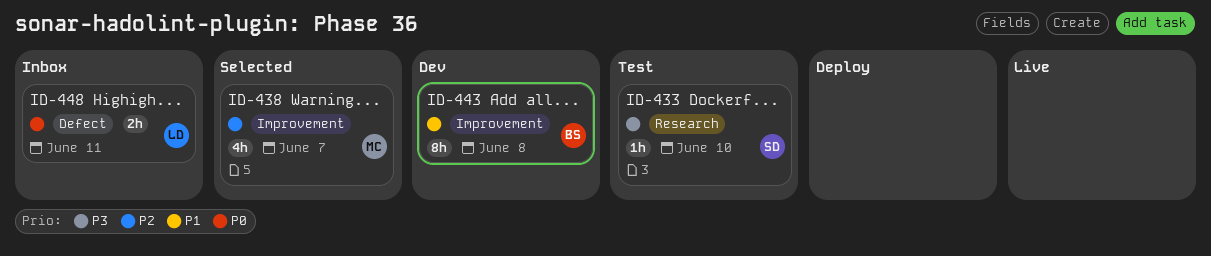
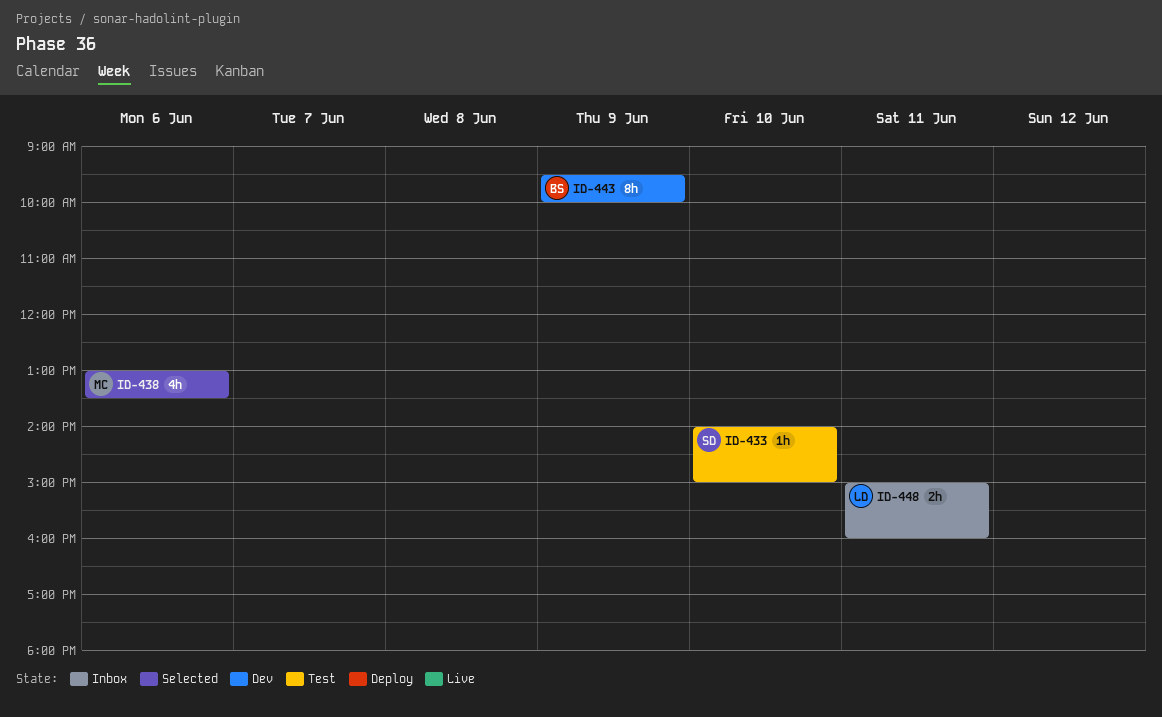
ID-438, day: Jun 7 -> Jun 6
ID-443, day: Jun 8 -> Jun 9

